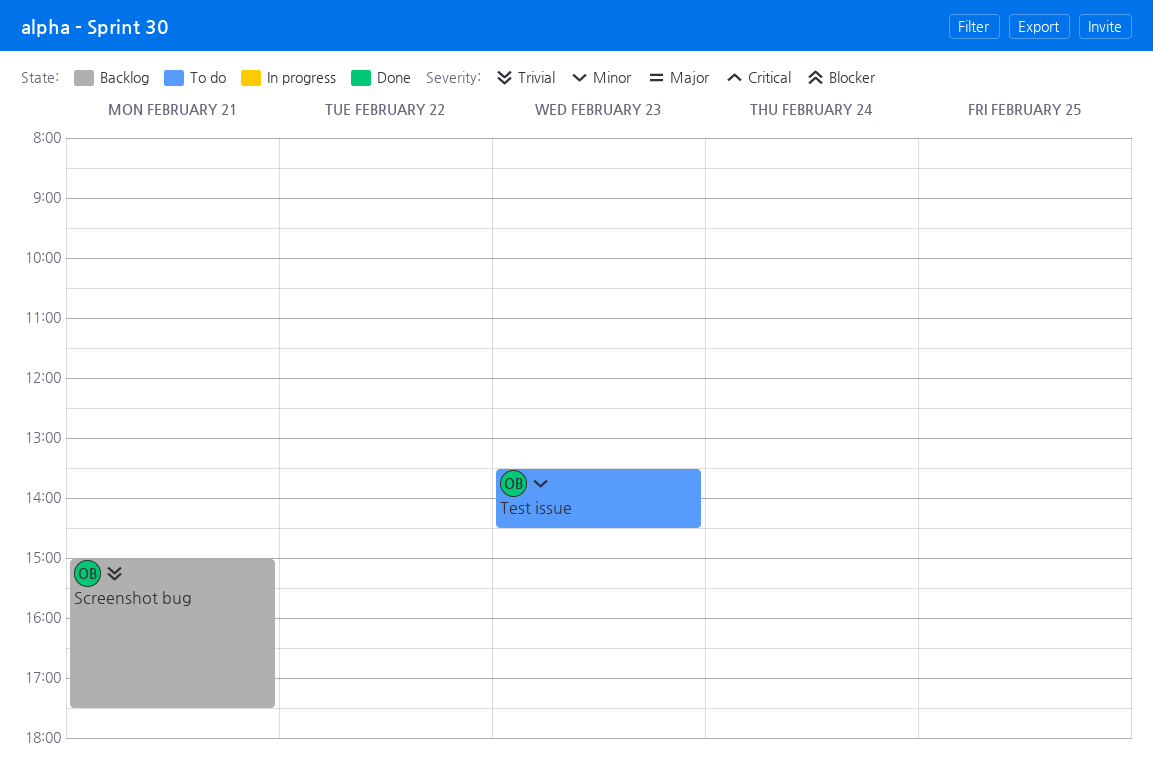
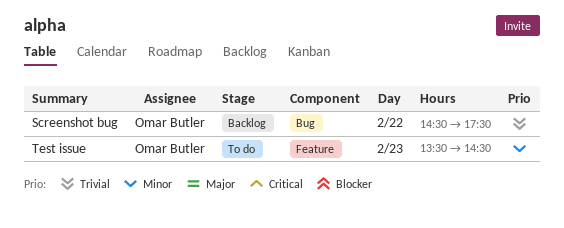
Screenshot bug, day: Feb 21 -> Feb 22
Screenshot bug, begins: 15:00 -> 14:30

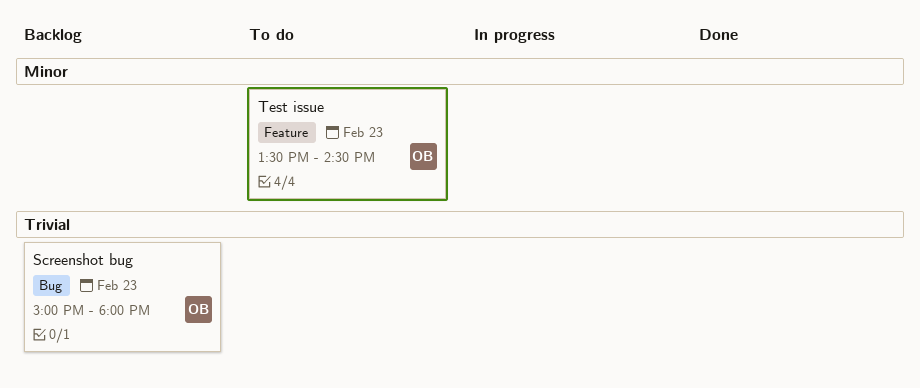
Screenshot bug, day: Feb 22 -> Feb 23
Screenshot bug, begins: 14:30 -> 15:00
Screenshot bug, ends: 17:30 -> 18:00

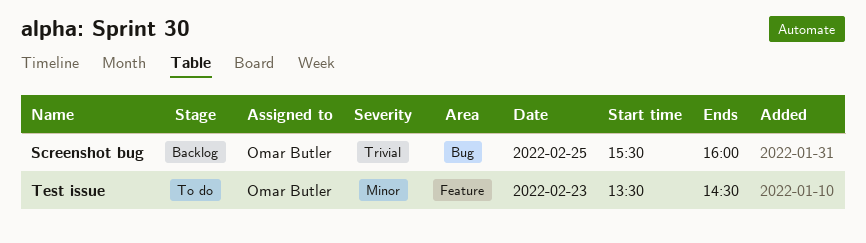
Screenshot bug, day: Feb 23 -> Feb 25
Screenshot bug, begins: 15:00 -> 15:30
Screenshot bug, ends: 18:00 -> 16:00

